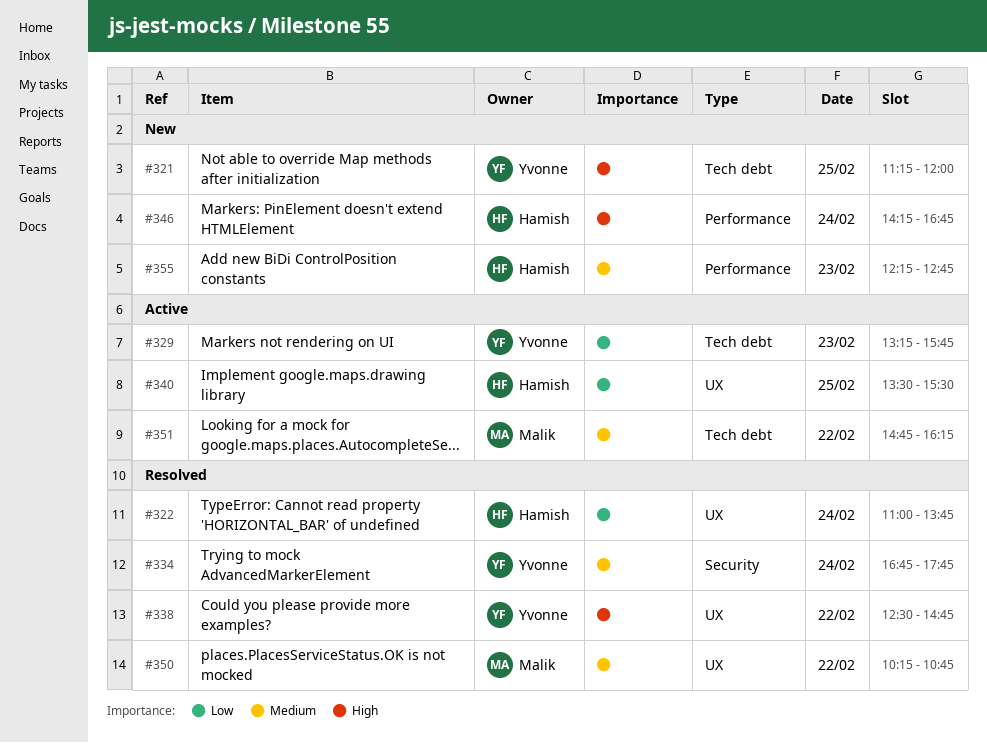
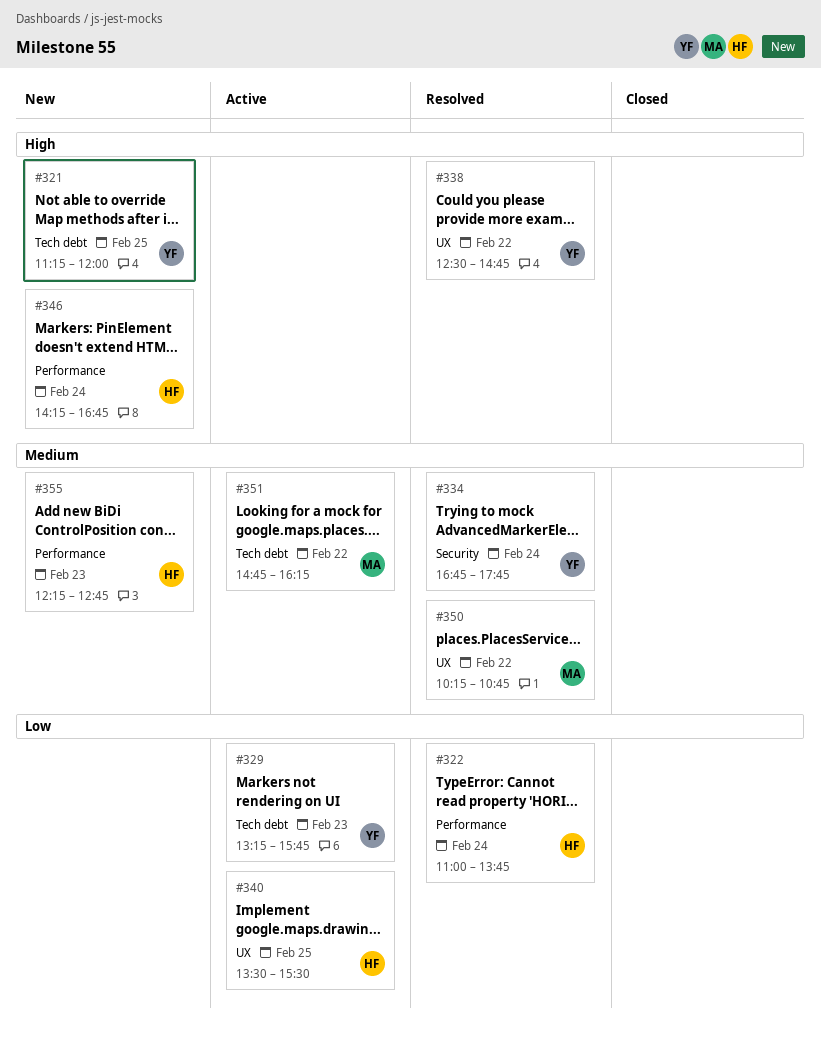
#322, label: UX -> Performance

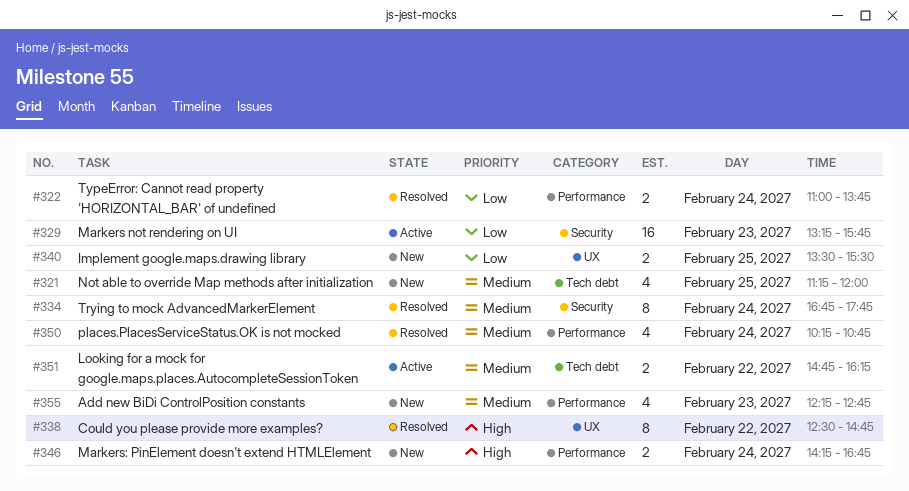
#321, priority: High -> Medium
#329, label: Tech debt -> Security
#340, status: Active -> New
#350, label: UX -> Performance
#350, day: Feb 22 -> Feb 24

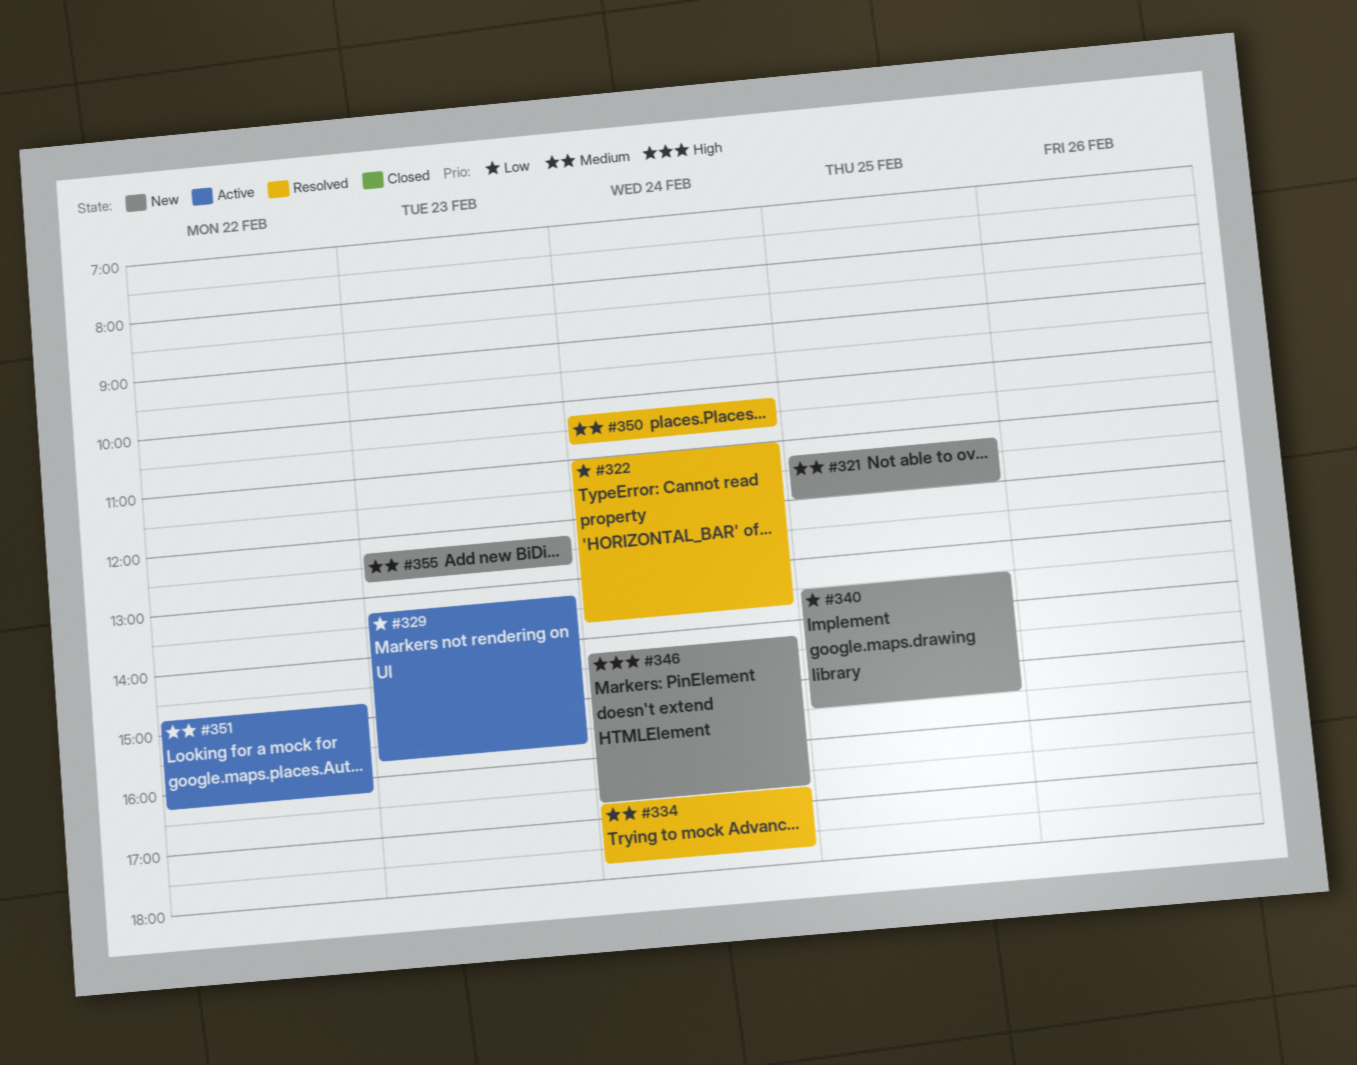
#338: present -> none

